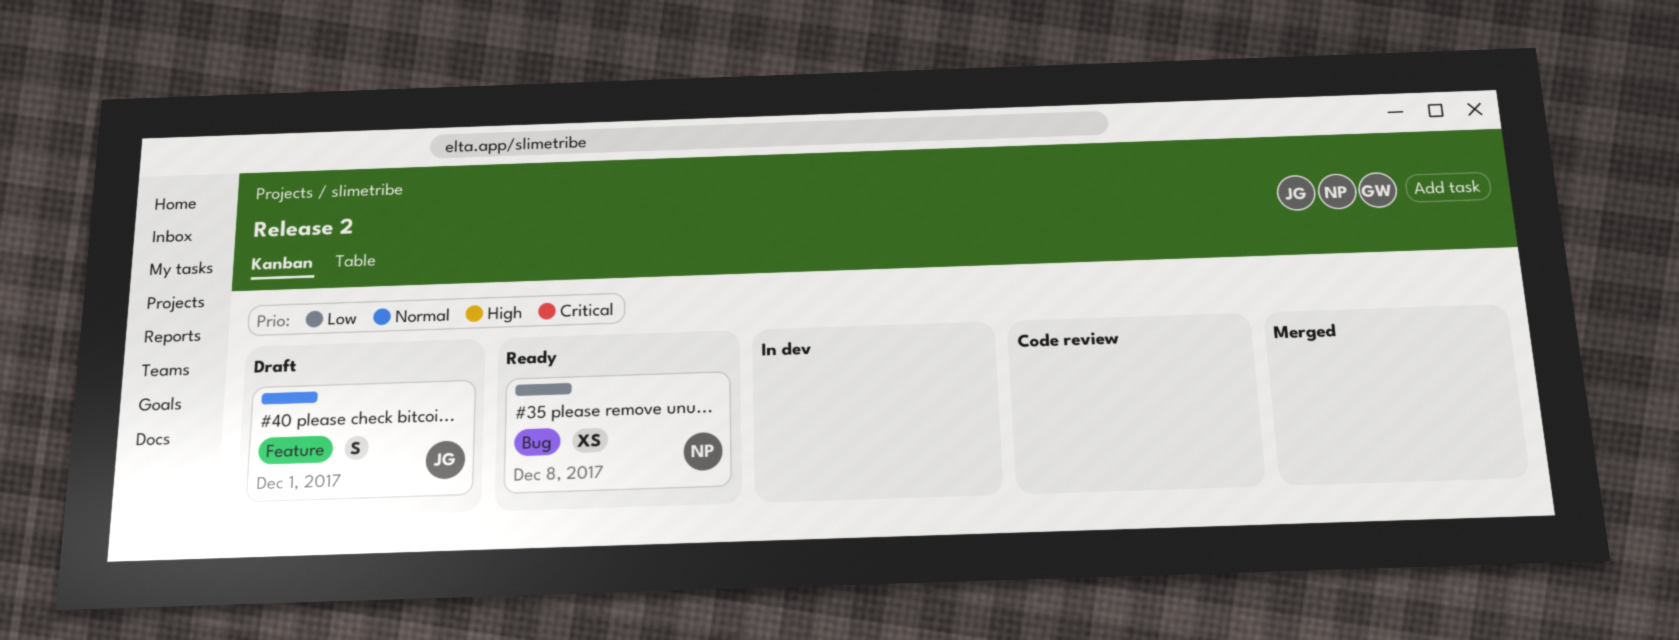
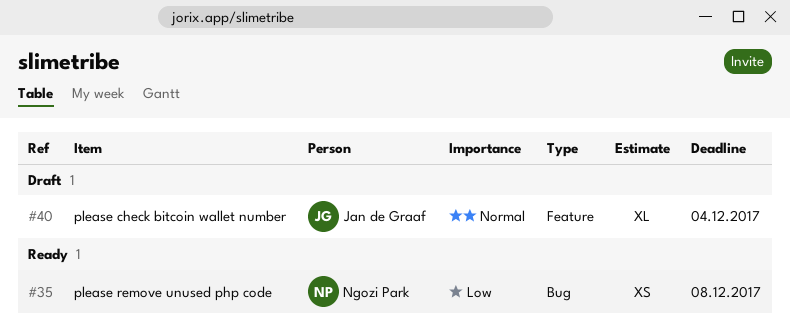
#40, estimate: S -> XL
#40, due: Dec 1 -> Dec 4

